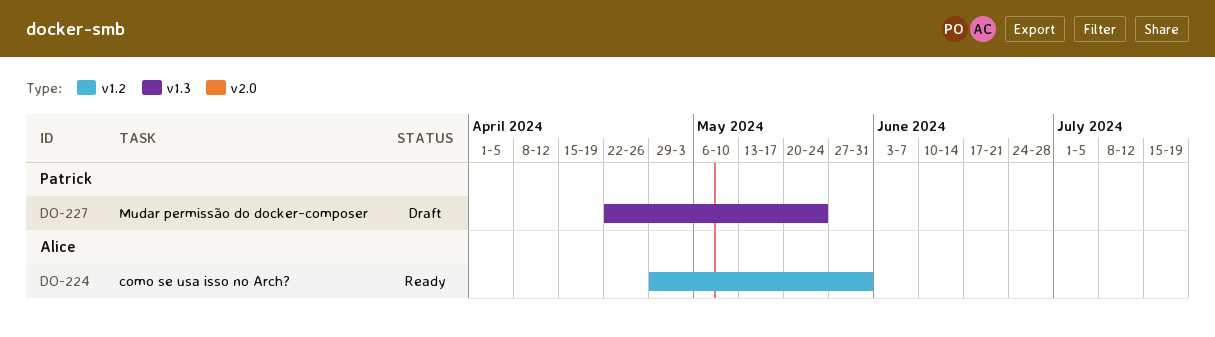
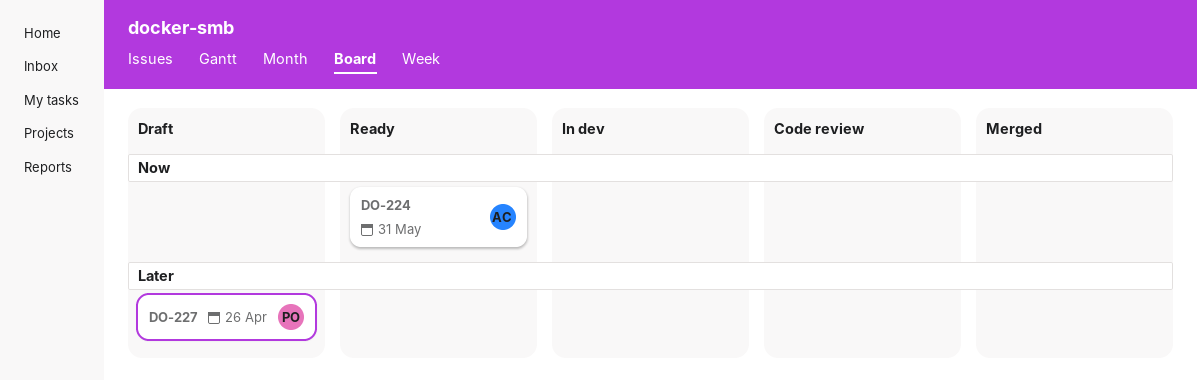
DO-227, due: May 24 -> Apr 26

